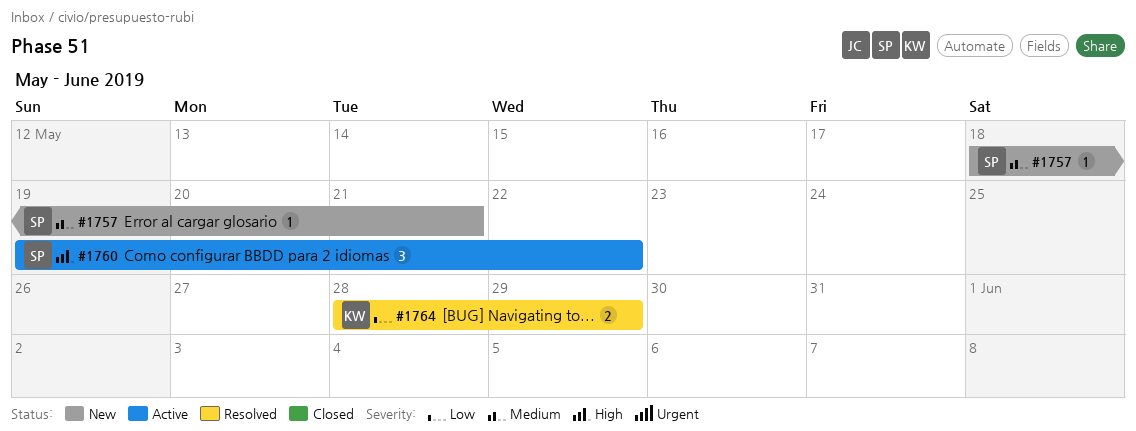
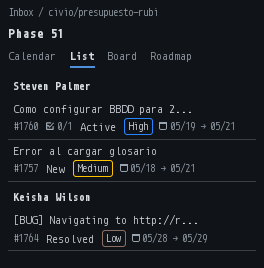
#1760, due: May 22 -> May 21

